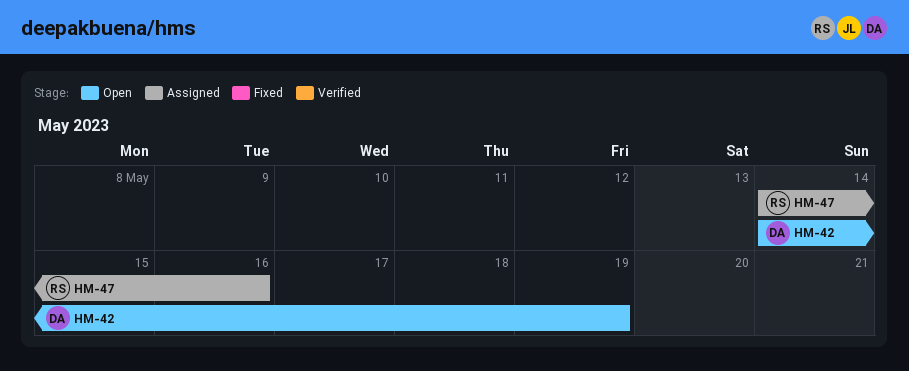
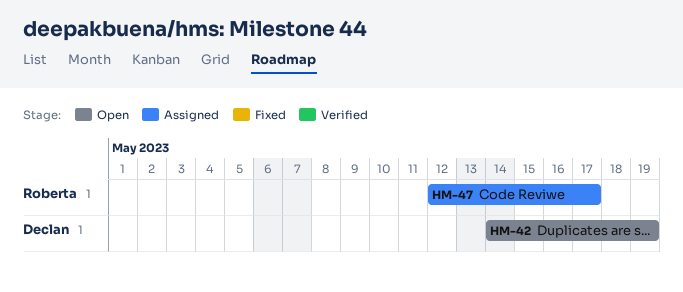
HM-47, start: May 14 -> May 12
HM-47, due: May 16 -> May 17

